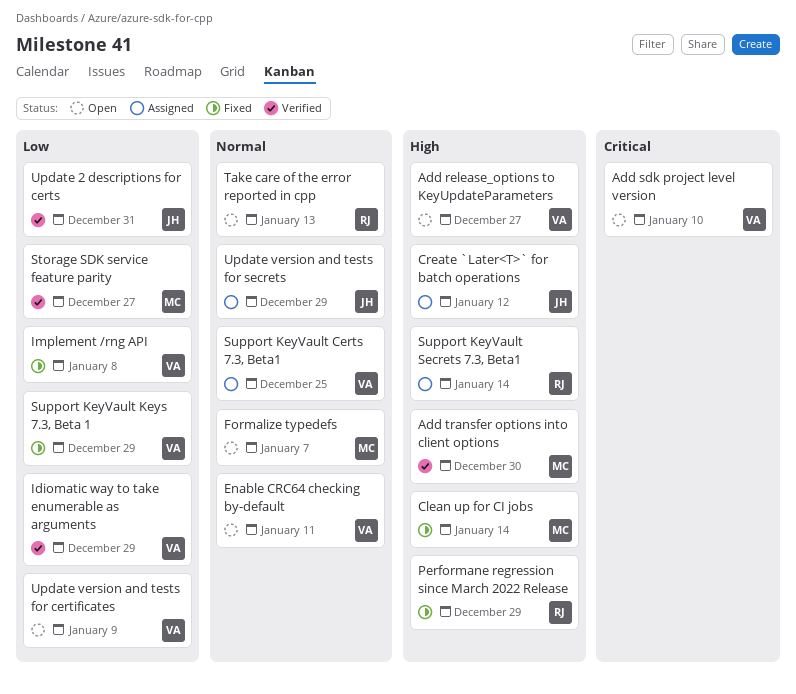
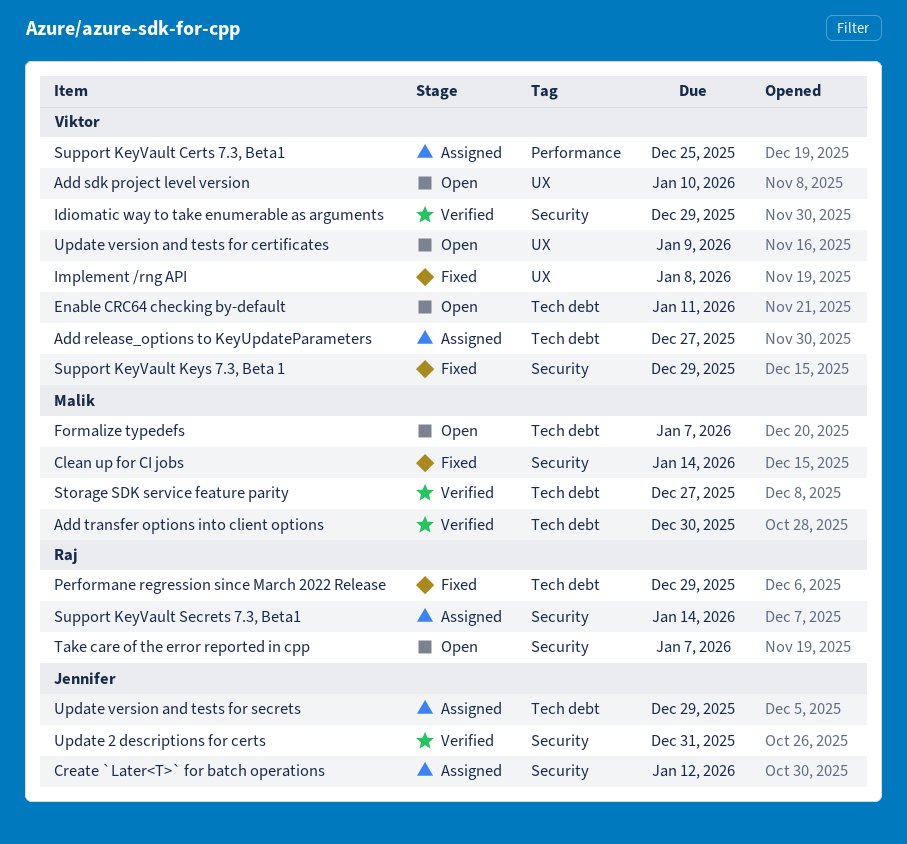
Add release_options to KeyUpdateParameters, status: Open -> Assigned
Take care of the error reported in cpp, due: Jan 13 -> Jan 7

